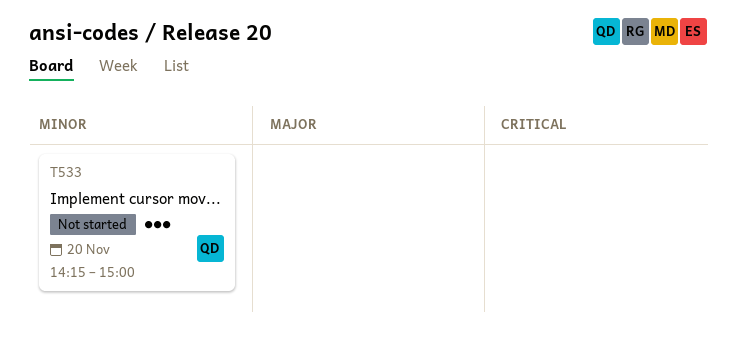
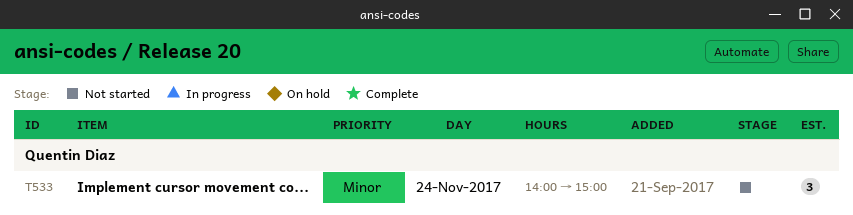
T533, day: Nov 20 -> Nov 24
T533, begins: 14:15 -> 14:00

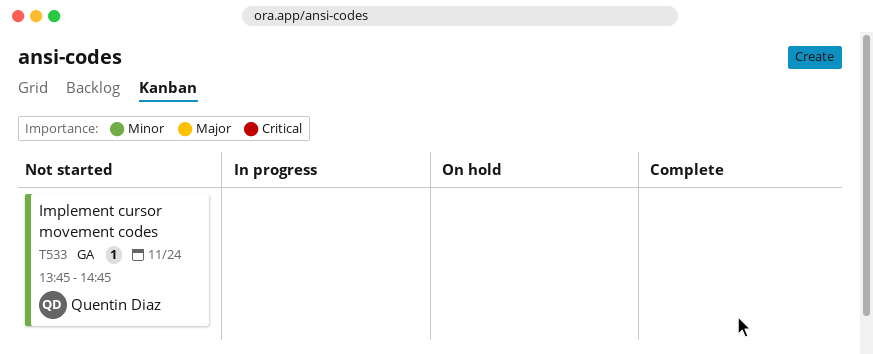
T533, estimate: 3 -> 1
T533, begins: 14:00 -> 13:45
T533, ends: 15:00 -> 14:45

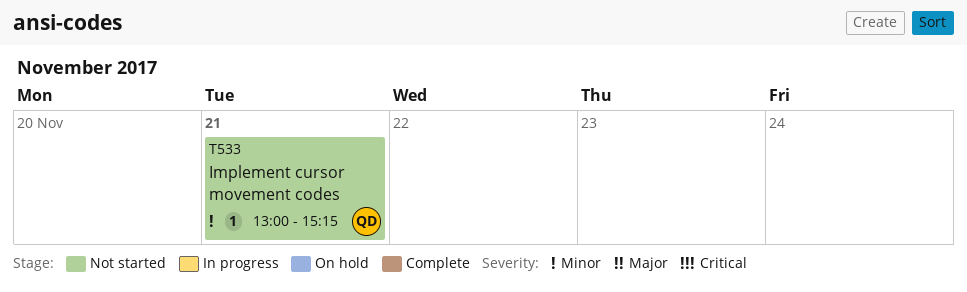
T533, day: Nov 24 -> Nov 21
T533, begins: 13:45 -> 13:00
T533, ends: 14:45 -> 15:15

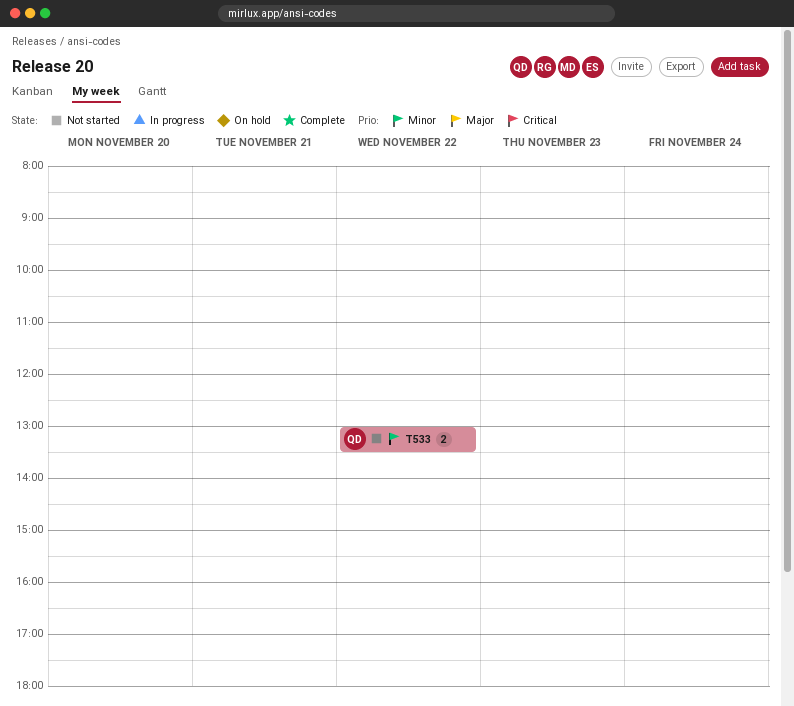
T533, estimate: 1 -> 2
T533, day: Nov 21 -> Nov 22
T533, ends: 15:15 -> 13:30

